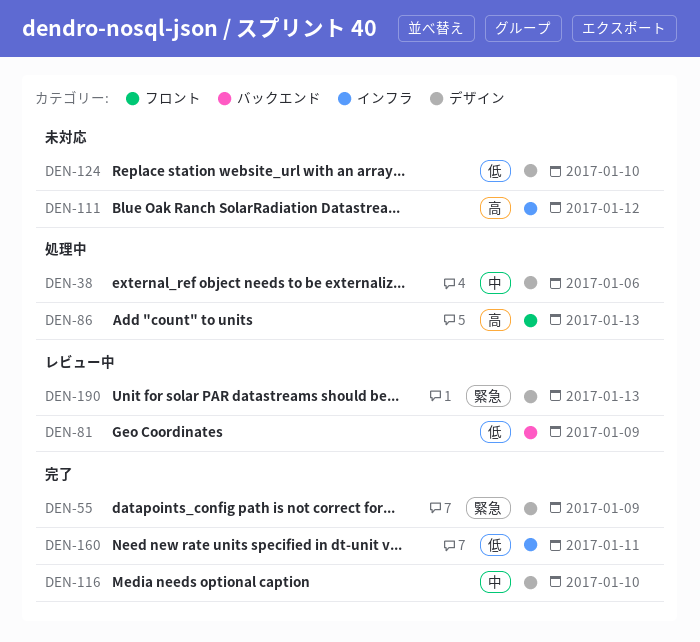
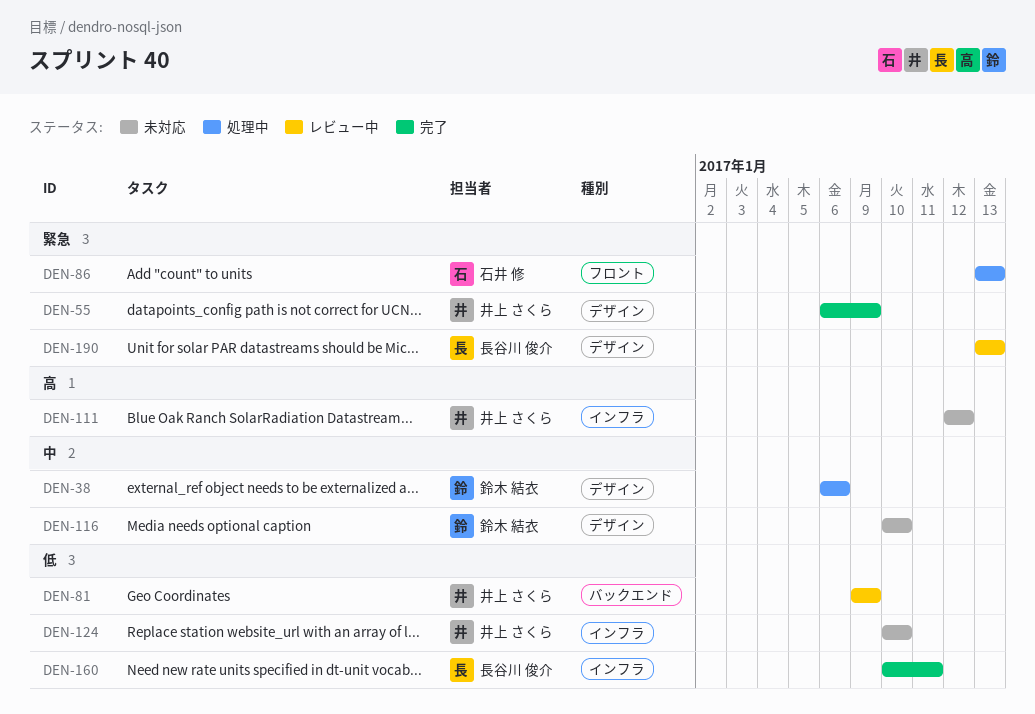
DEN-86, priority: 高 -> 緊急
DEN-116, status: 完了 -> 未対応
DEN-124, label: デザイン -> インフラ

